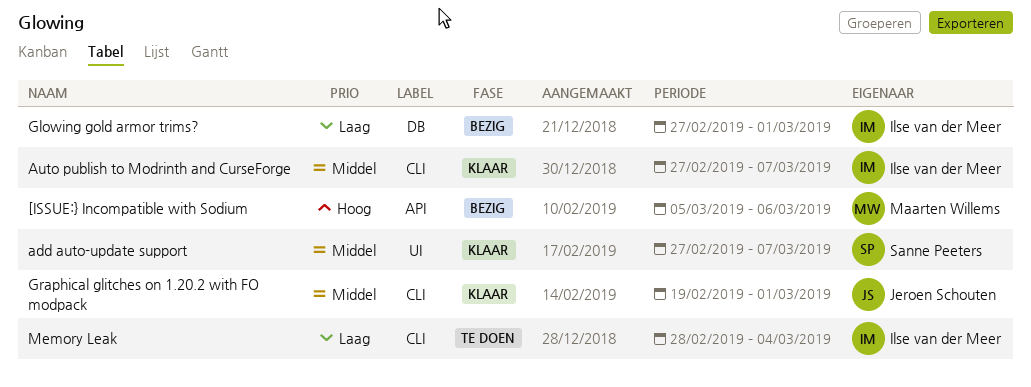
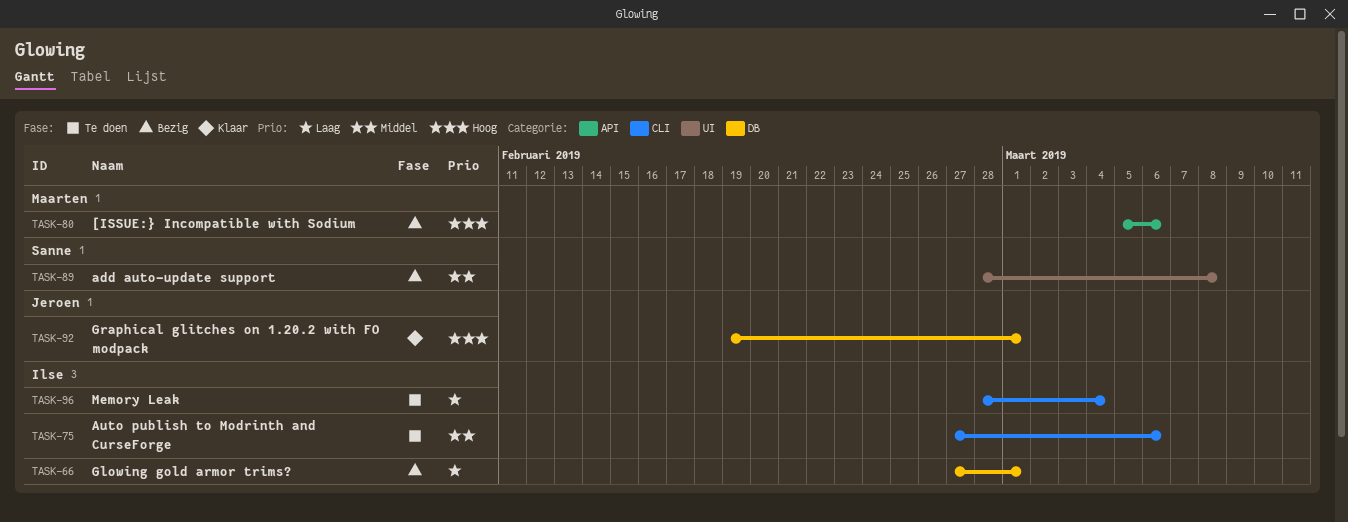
add auto-update support, status: Klaar -> Bezig
add auto-update support, start: Feb 27 -> Feb 28
add auto-update support, due: Mar 7 -> Mar 8
Auto publish to Modrinth and CurseForge, status: Klaar -> Te doen
Auto publish to Modrinth and CurseForge, due: Mar 7 -> Mar 6
Graphical glitches on 1.20.2 with FO modpack, priority: Middel -> Hoog
Graphical glitches on 1.20.2 with FO modpack, label: CLI -> DB

